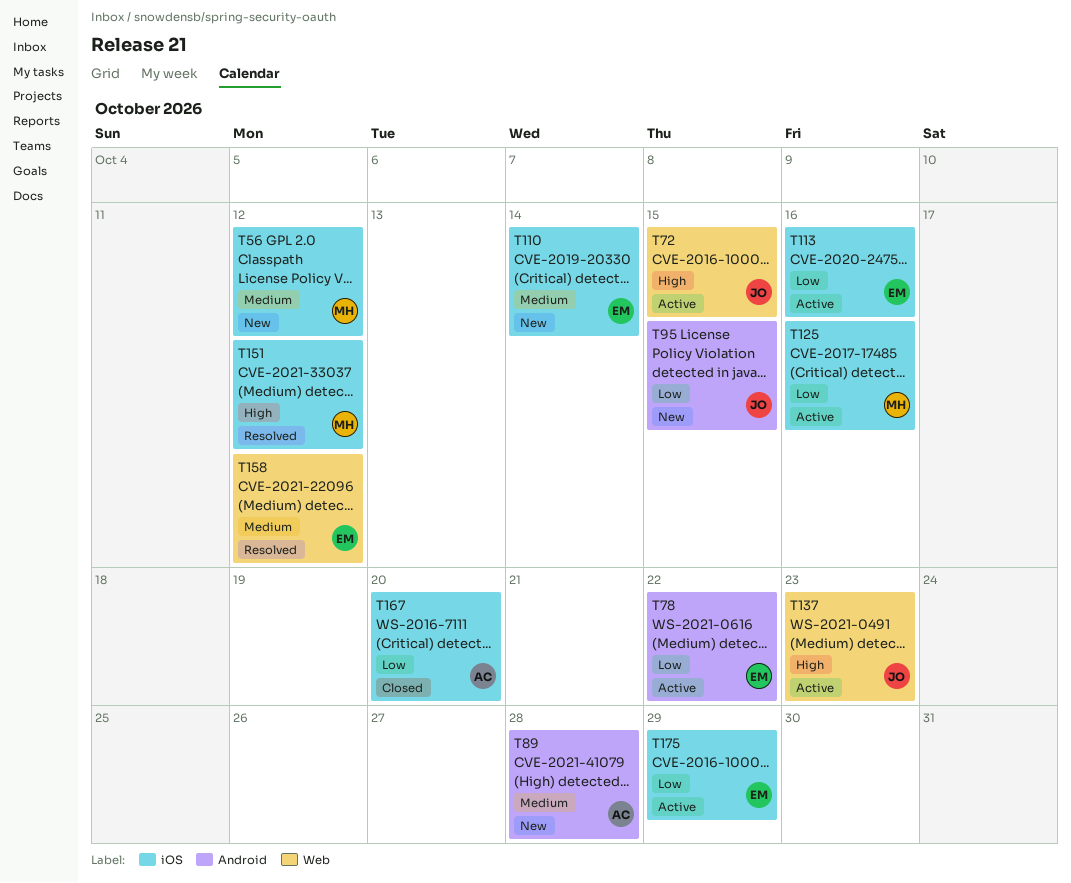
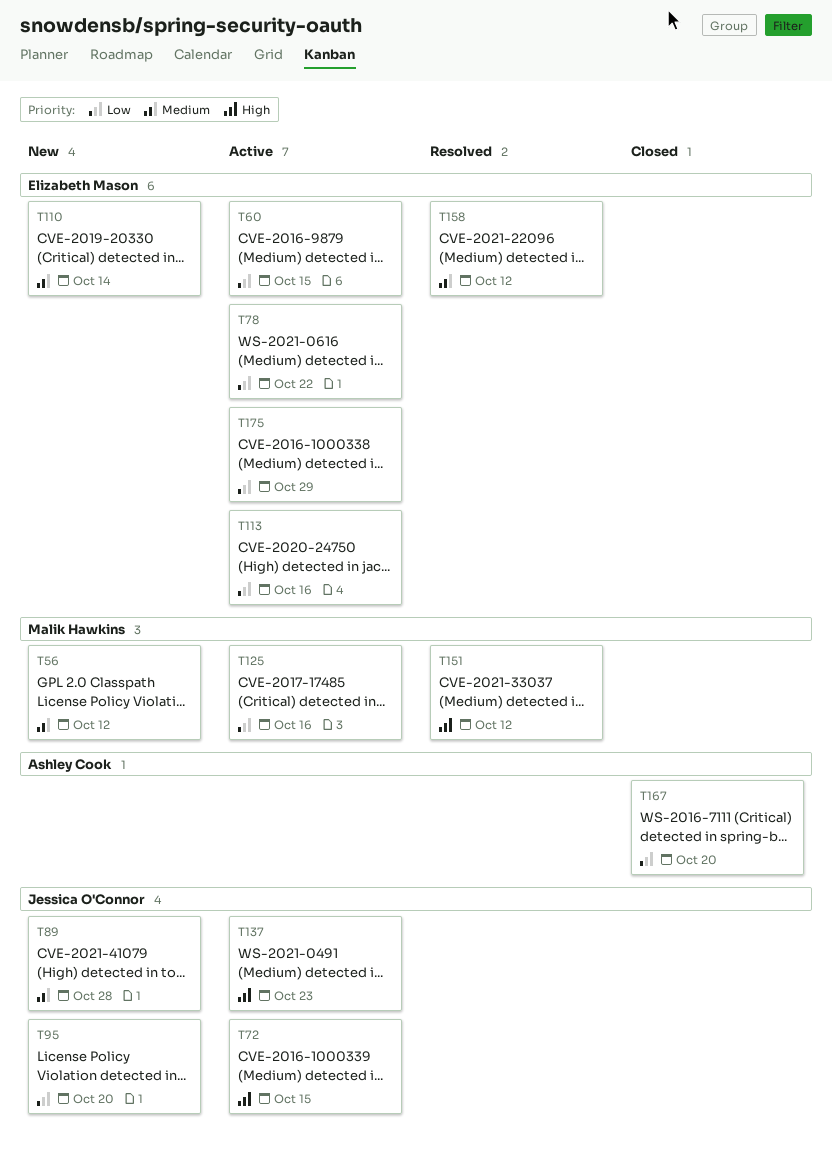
T60: none -> present
T89, owner: Ashley Cook -> Jessica O'Connor
T95, due: Oct 15 -> Oct 20

